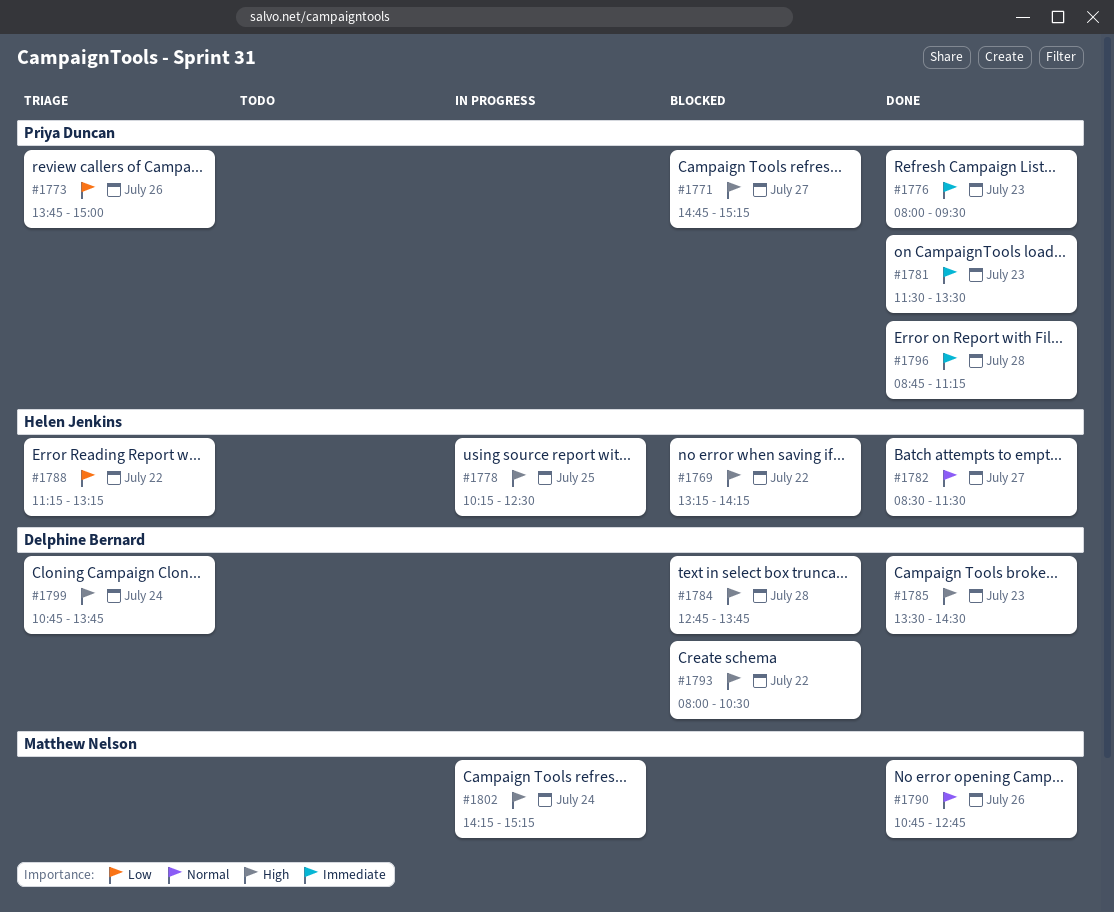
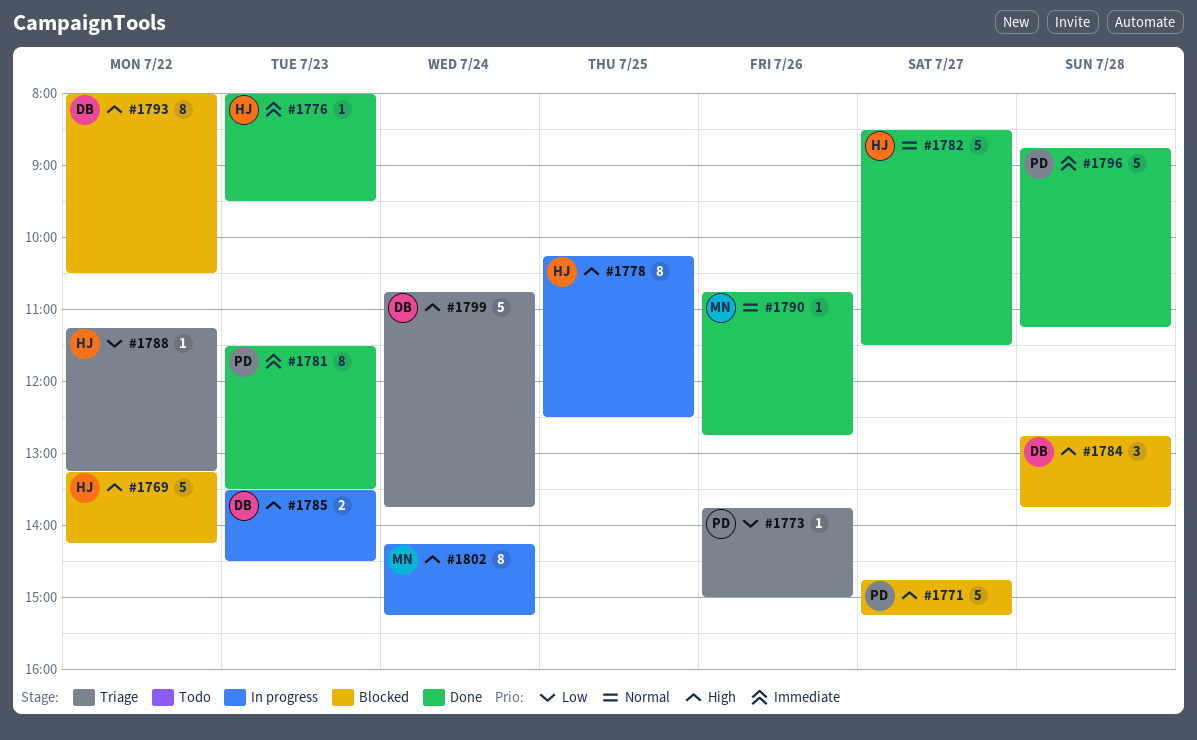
#1776, owner: Priya Duncan -> Helen Jenkins
#1785, status: Done -> In progress

